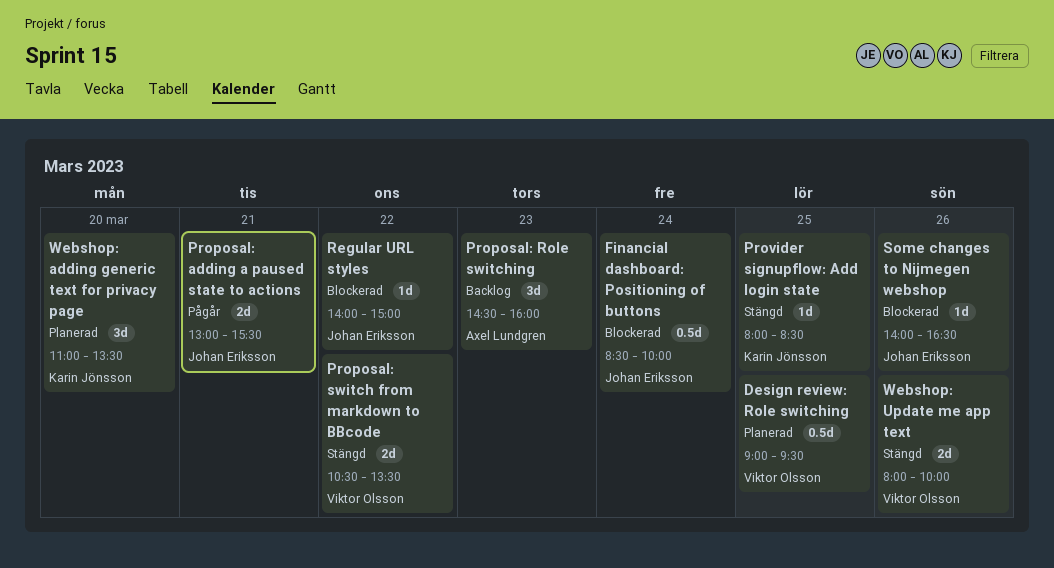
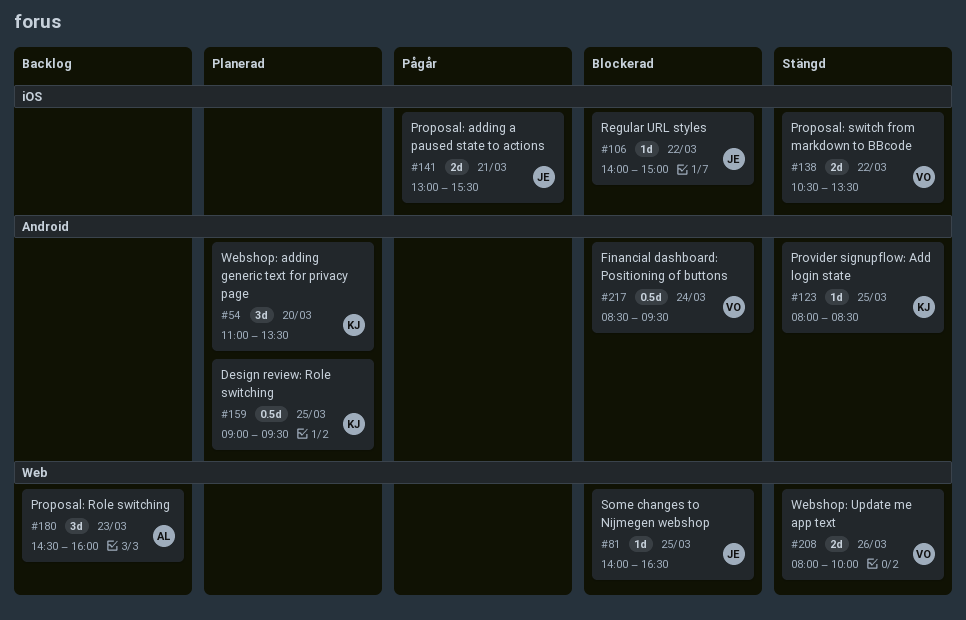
Design review: Role switching, owner: Viktor Olsson -> Karin Jönsson
Financial dashboard: Positioning of buttons, owner: Johan Eriksson -> Viktor Olsson
Financial dashboard: Positioning of buttons, ends: 10:00 -> 09:30
Some changes to Nijmegen webshop, day: Mar 26 -> Mar 25

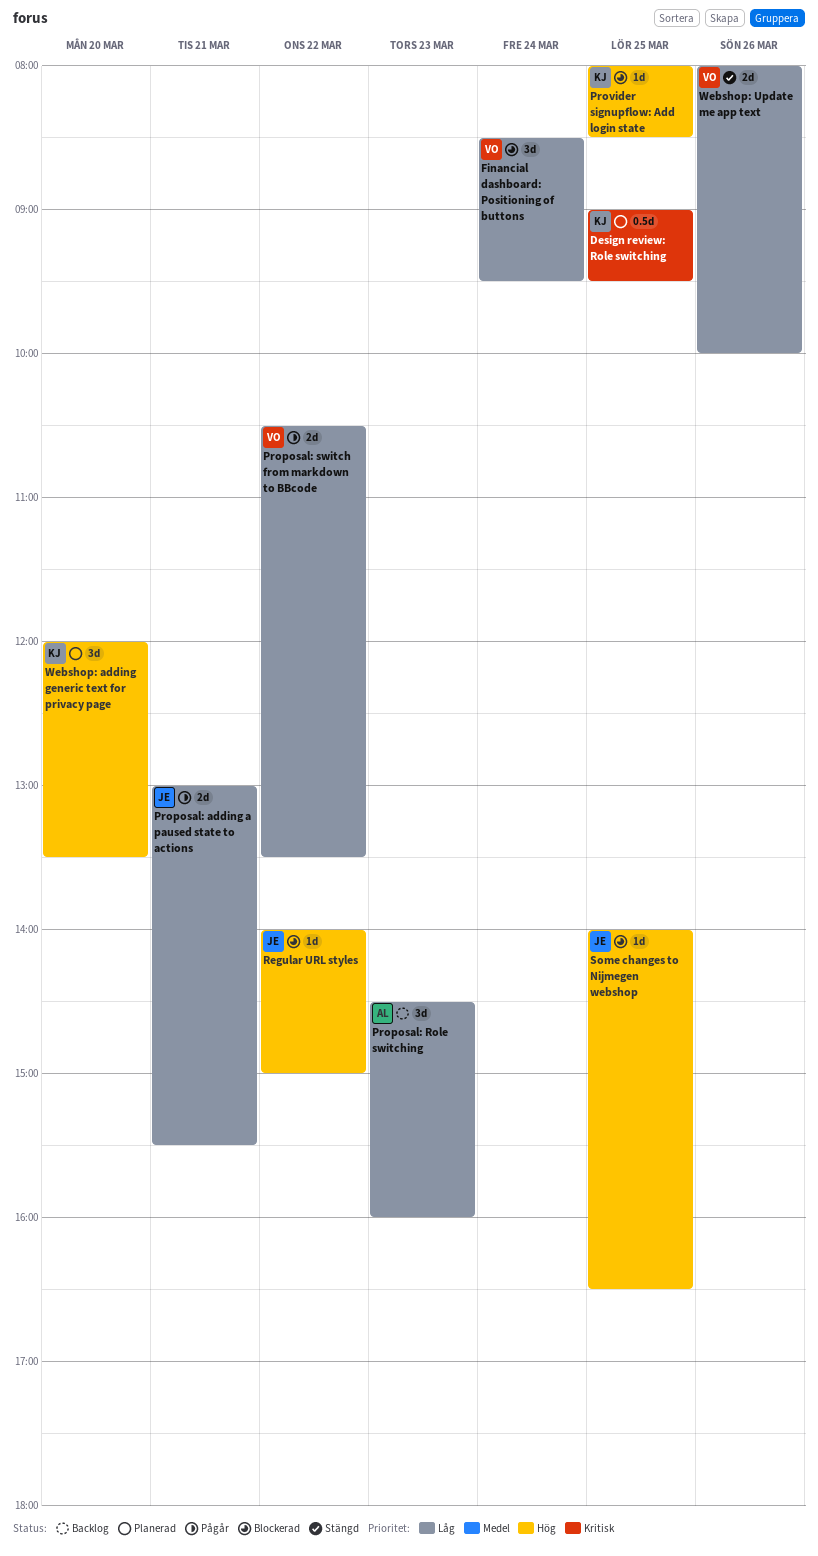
Financial dashboard: Positioning of buttons, estimate: 0.5d -> 3d
Proposal: switch from markdown to BBcode, status: Stängd -> Pågår
Provider signupflow: Add login state, status: Stängd -> Blockerad
Webshop: adding generic text for privacy page, begins: 11:00 -> 12:00

